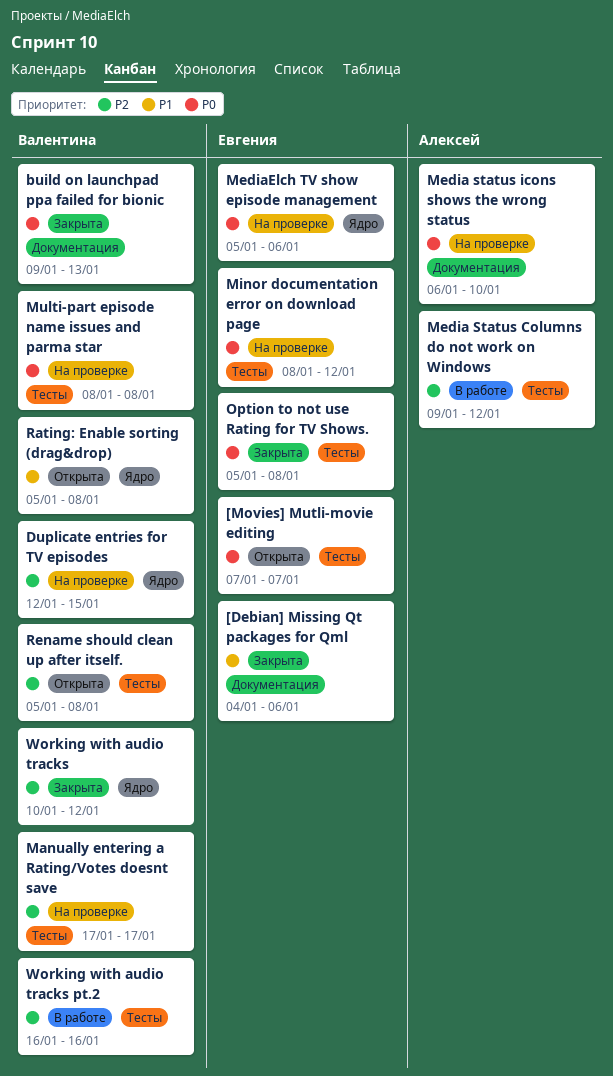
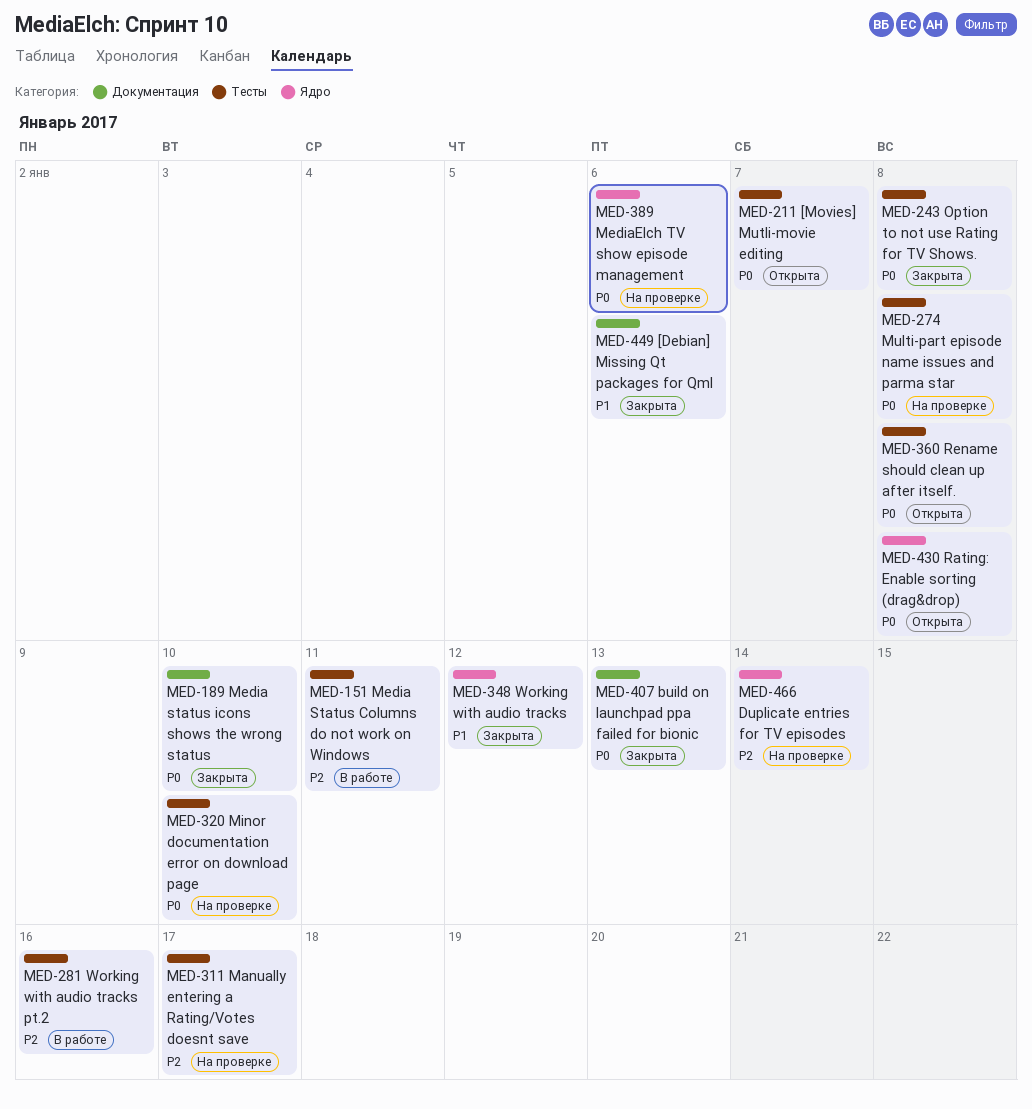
Duplicate entries for TV episodes, due: Jan 15 -> Jan 14
Media Status Columns do not work on Windows, due: Jan 12 -> Jan 11
Media status icons shows the wrong status, status: На проверке -> Закрыта
Minor documentation error on download page, due: Jan 12 -> Jan 10
Rating: Enable sorting (drag&drop), priority: P1 -> P0
Rename should clean up after itself., priority: P2 -> P0
Working with audio tracks, priority: P2 -> P1

